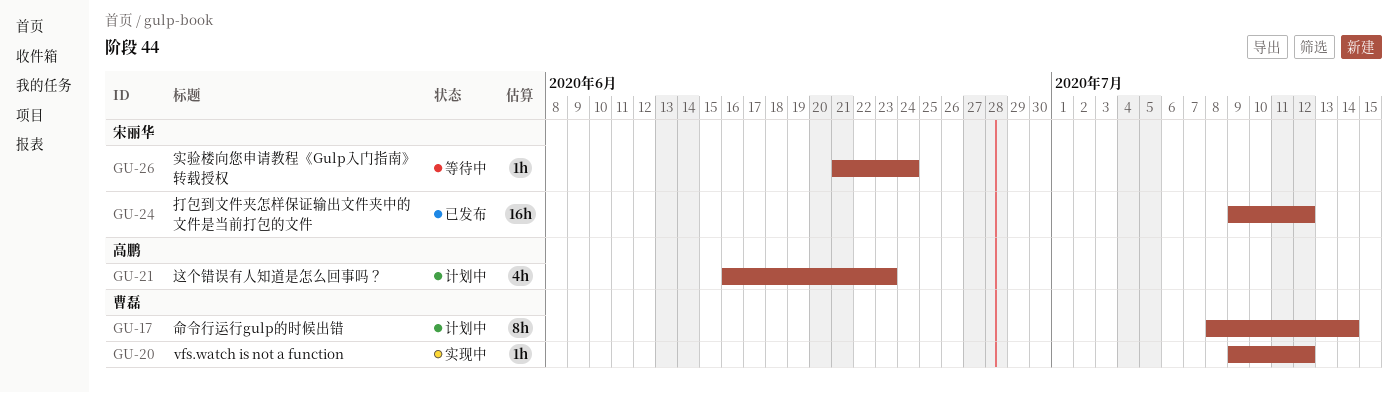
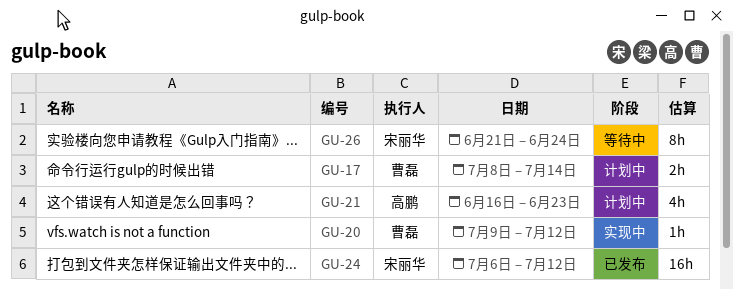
GU-17, estimate: 8h -> 2h
GU-24, start: Jul 9 -> Jul 6
GU-26, estimate: 1h -> 8h

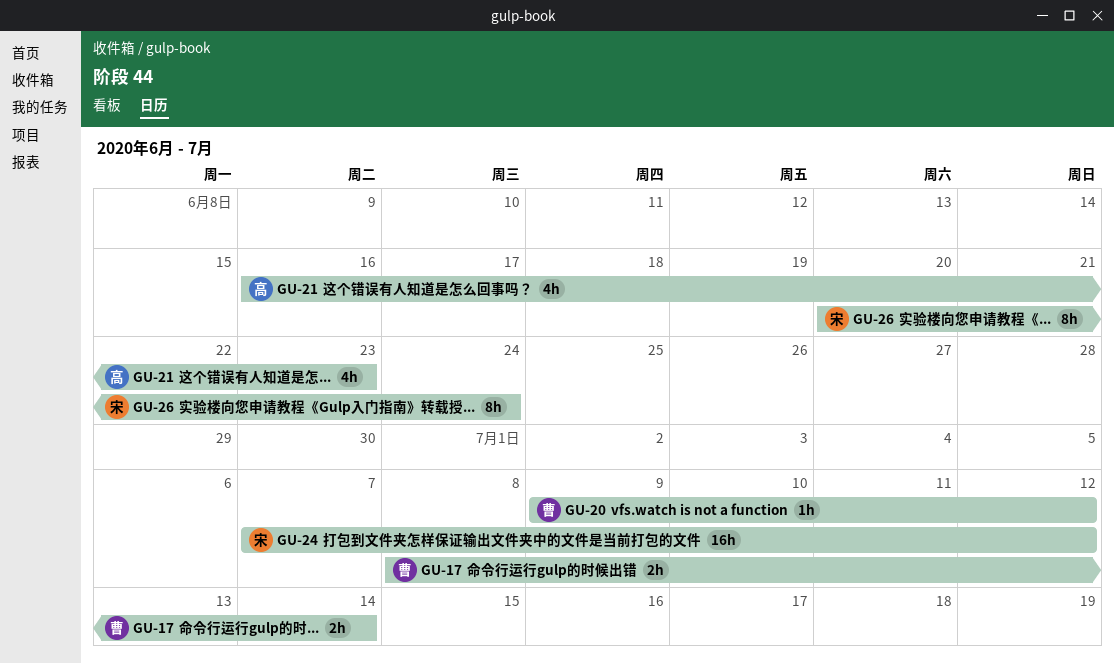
GU-24, start: Jul 6 -> Jul 7
GU-26, start: Jun 21 -> Jun 20

